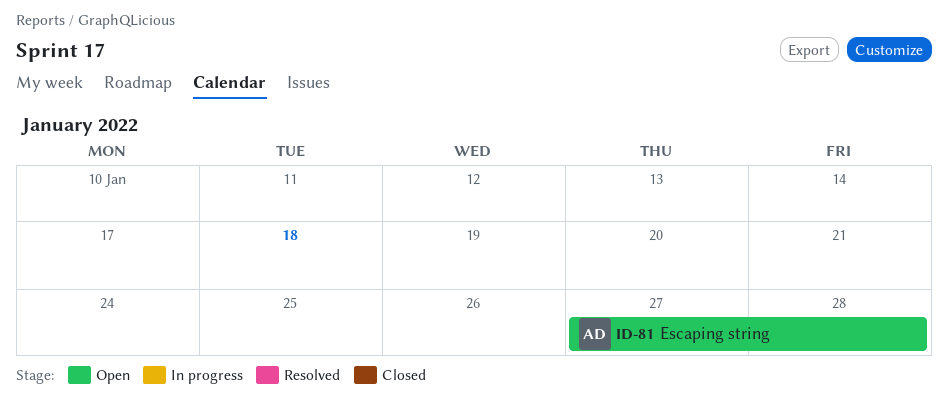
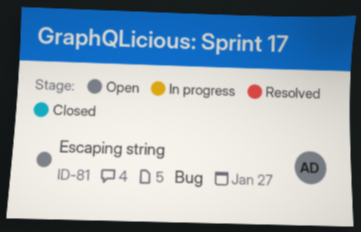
ID-81, due: Jan 28 -> Jan 27

